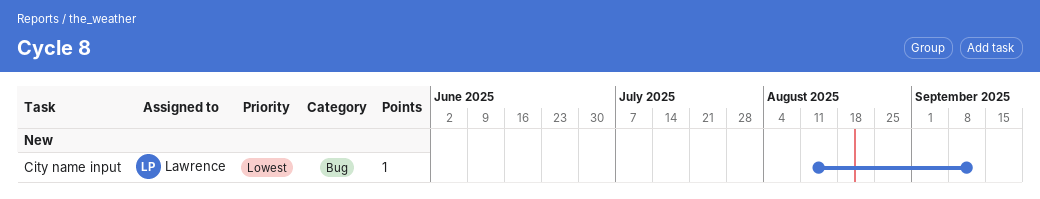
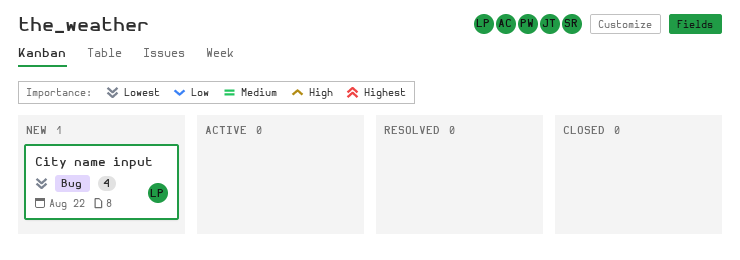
City name input, estimate: 1 -> 4
City name input, due: Sep 12 -> Aug 22

